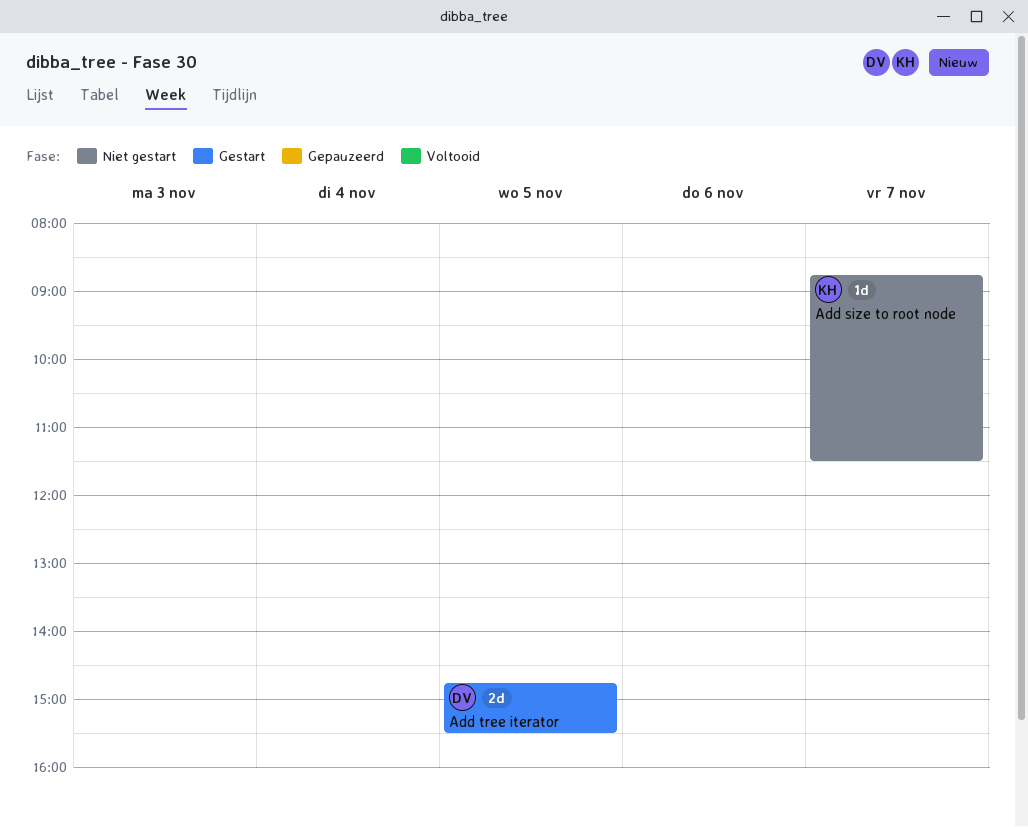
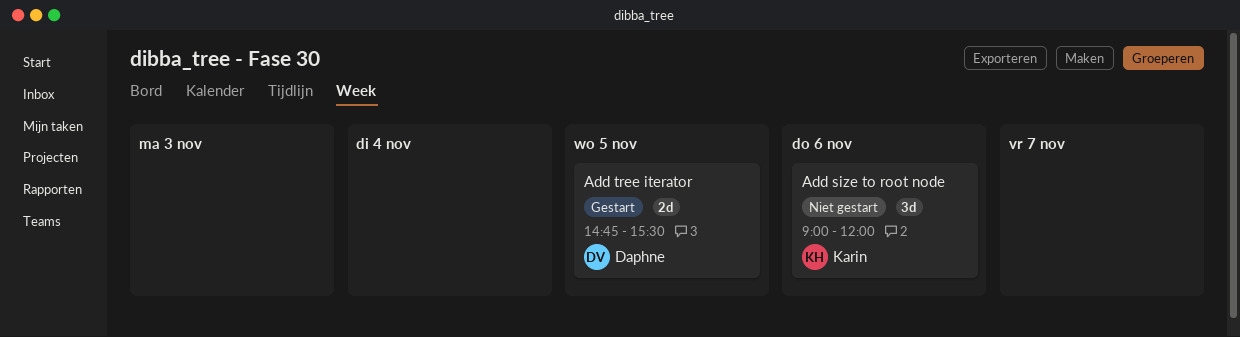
Add size to root node, estimate: 1d -> 3d
Add size to root node, day: Nov 7 -> Nov 6
Add size to root node, begins: 08:45 -> 09:00
Add size to root node, ends: 11:30 -> 12:00

